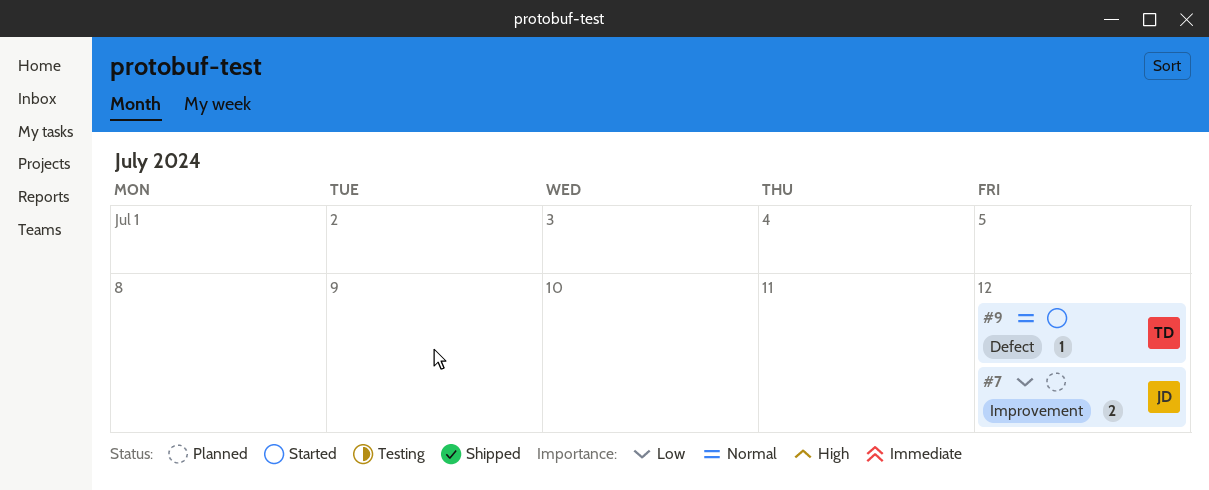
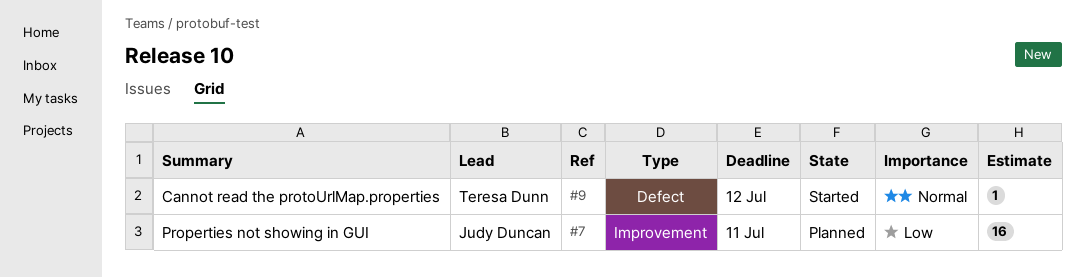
#7, estimate: 2 -> 16
#7, due: Jul 12 -> Jul 11

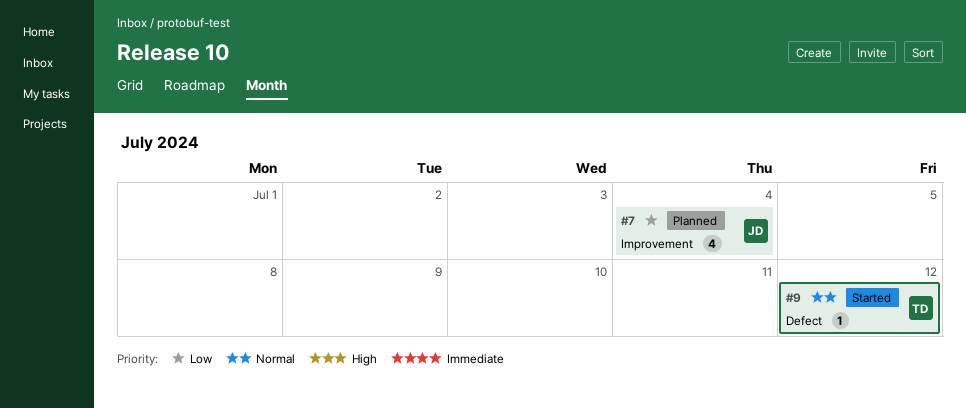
#7, estimate: 16 -> 4
#7, due: Jul 11 -> Jul 4

